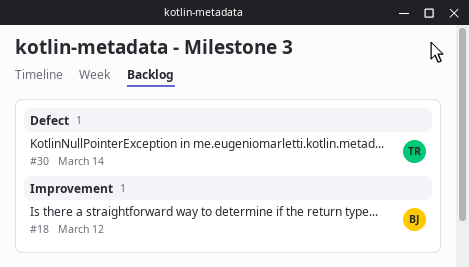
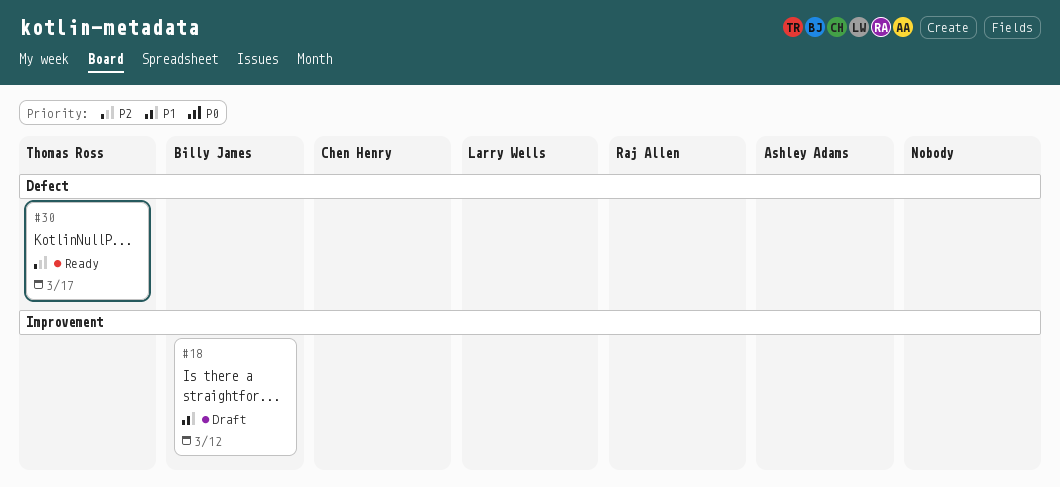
#30, due: Mar 14 -> Mar 17

